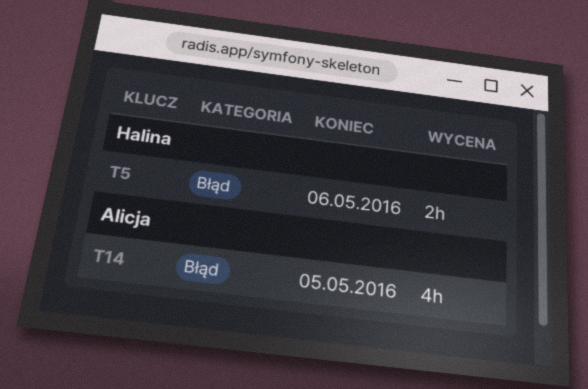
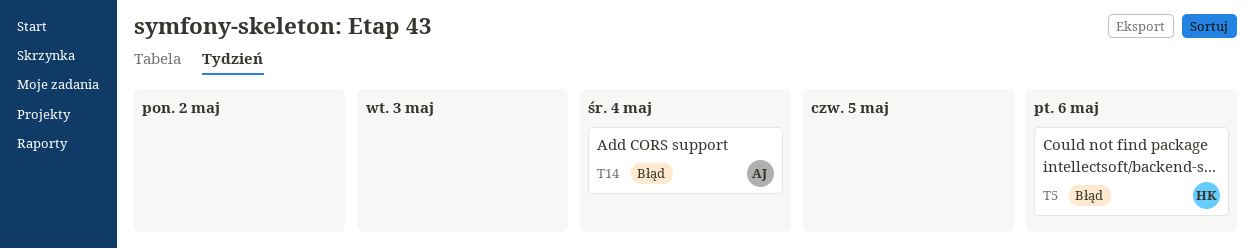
T14, due: May 5 -> May 4

